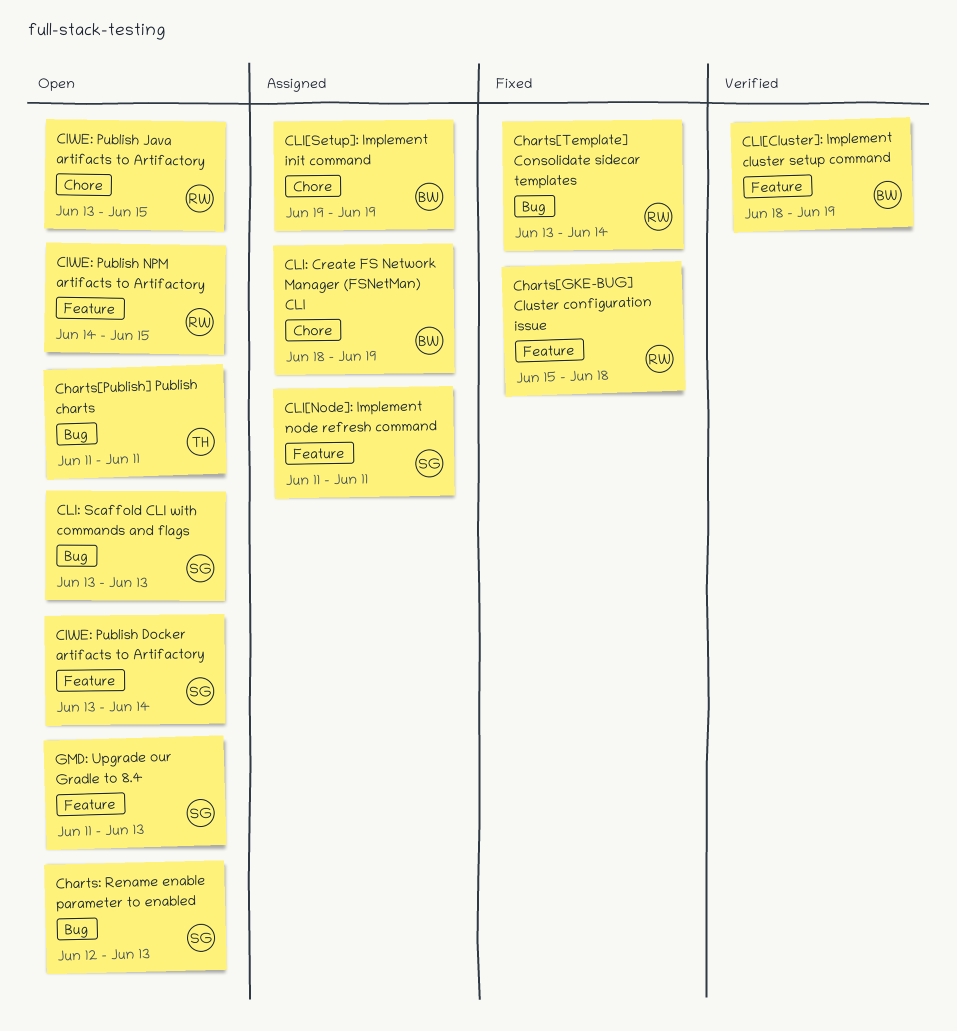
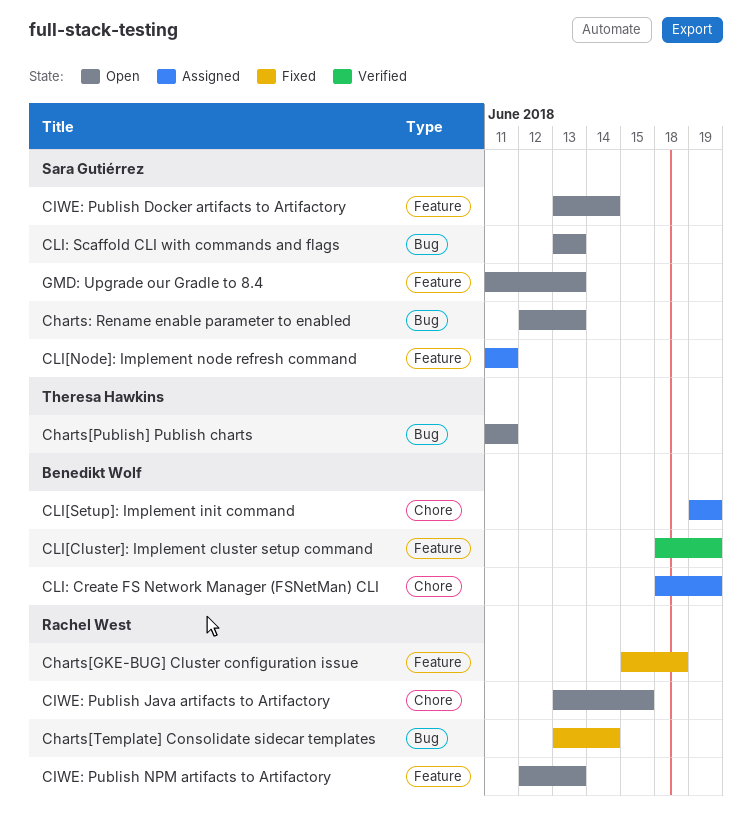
CIWE: Publish NPM artifacts to Artifactory, start: Jun 14 -> Jun 12
CIWE: Publish NPM artifacts to Artifactory, due: Jun 15 -> Jun 13

